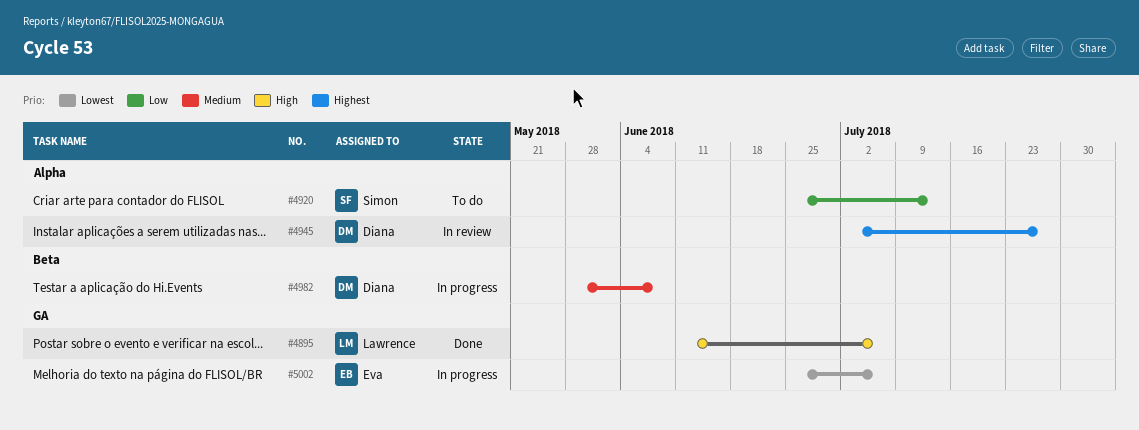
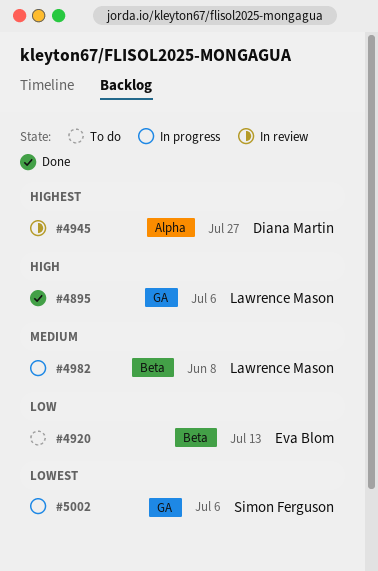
#4920, owner: Simon Ferguson -> Eva Blom
#4920, label: Alpha -> Beta
#4982, owner: Diana Martin -> Lawrence Mason
#5002, owner: Eva Blom -> Simon Ferguson

